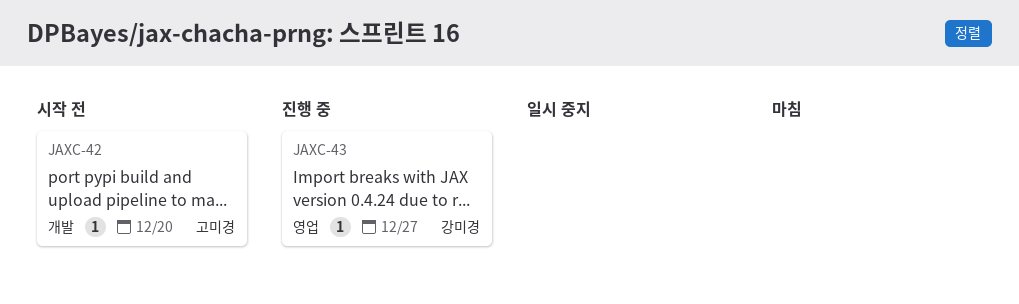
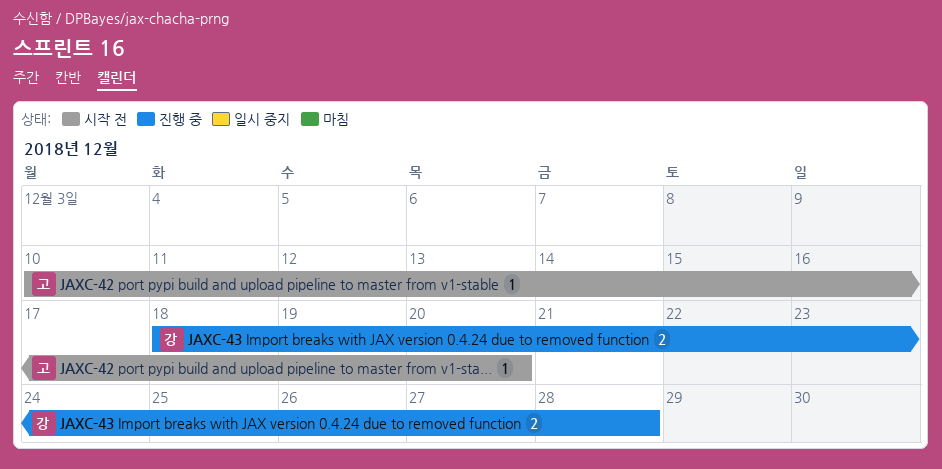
JAXC-43, estimate: 1 -> 2
JAXC-43, due: Dec 27 -> Dec 28

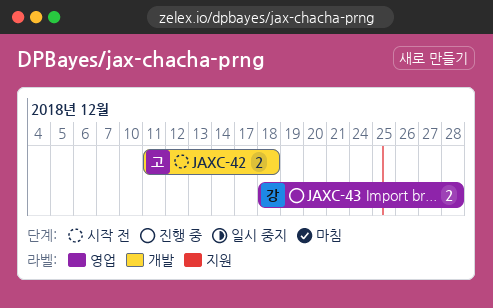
JAXC-42, estimate: 1 -> 2
JAXC-42, start: Dec 10 -> Dec 11
JAXC-42, due: Dec 20 -> Dec 18

